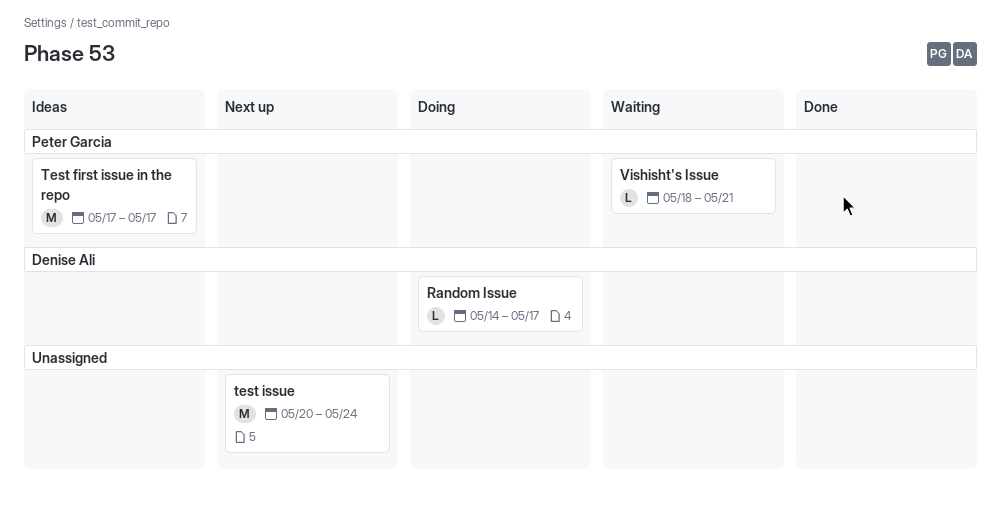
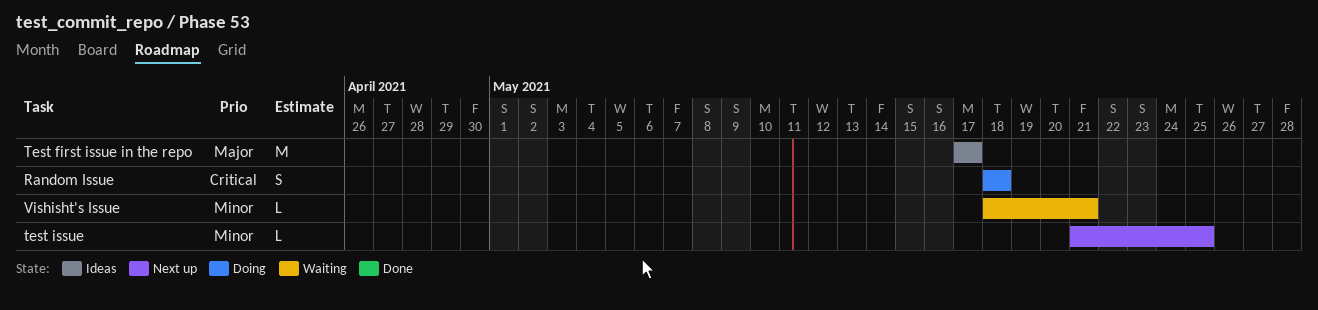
Random Issue, estimate: L -> S
Random Issue, start: May 14 -> May 18
Random Issue, due: May 17 -> May 18
test issue, estimate: M -> L
test issue, start: May 20 -> May 21
test issue, due: May 24 -> May 25

